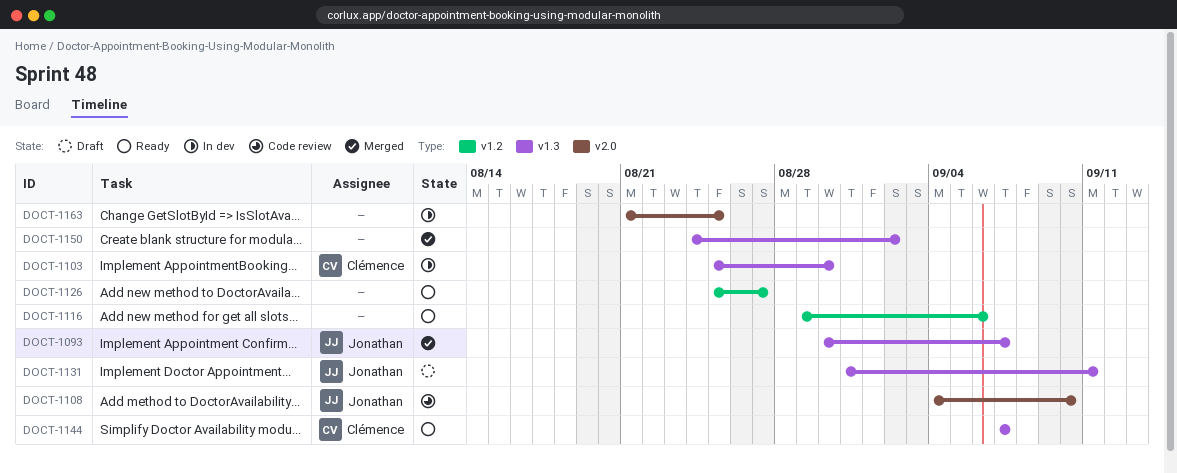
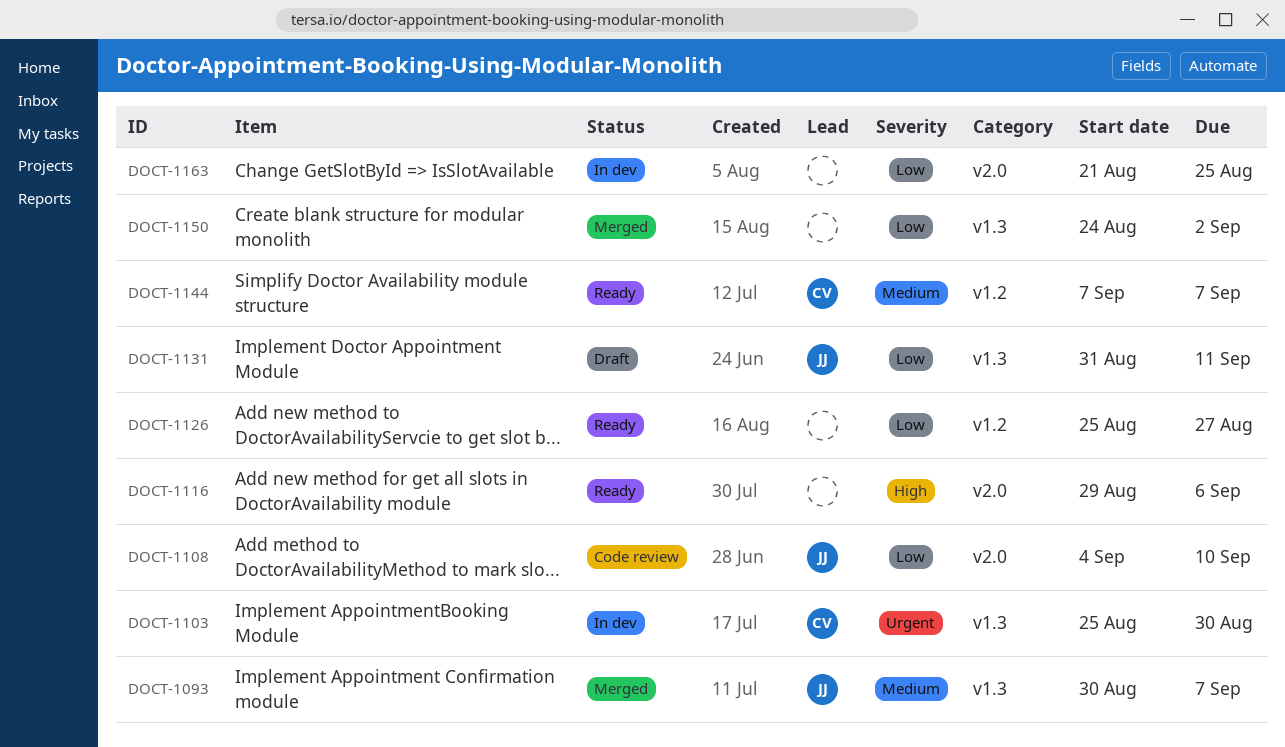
DOCT-1116, label: v1.2 -> v2.0
DOCT-1144, label: v1.3 -> v1.2

